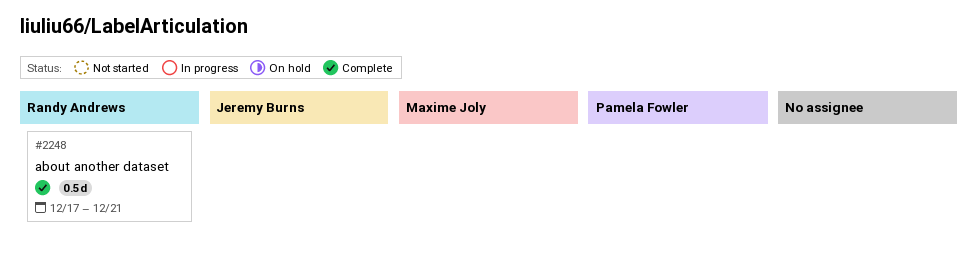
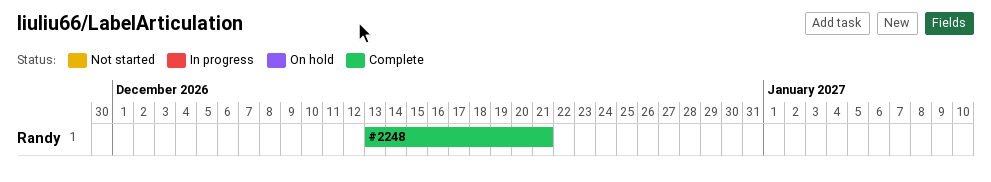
#2248, start: Dec 17 -> Dec 13

